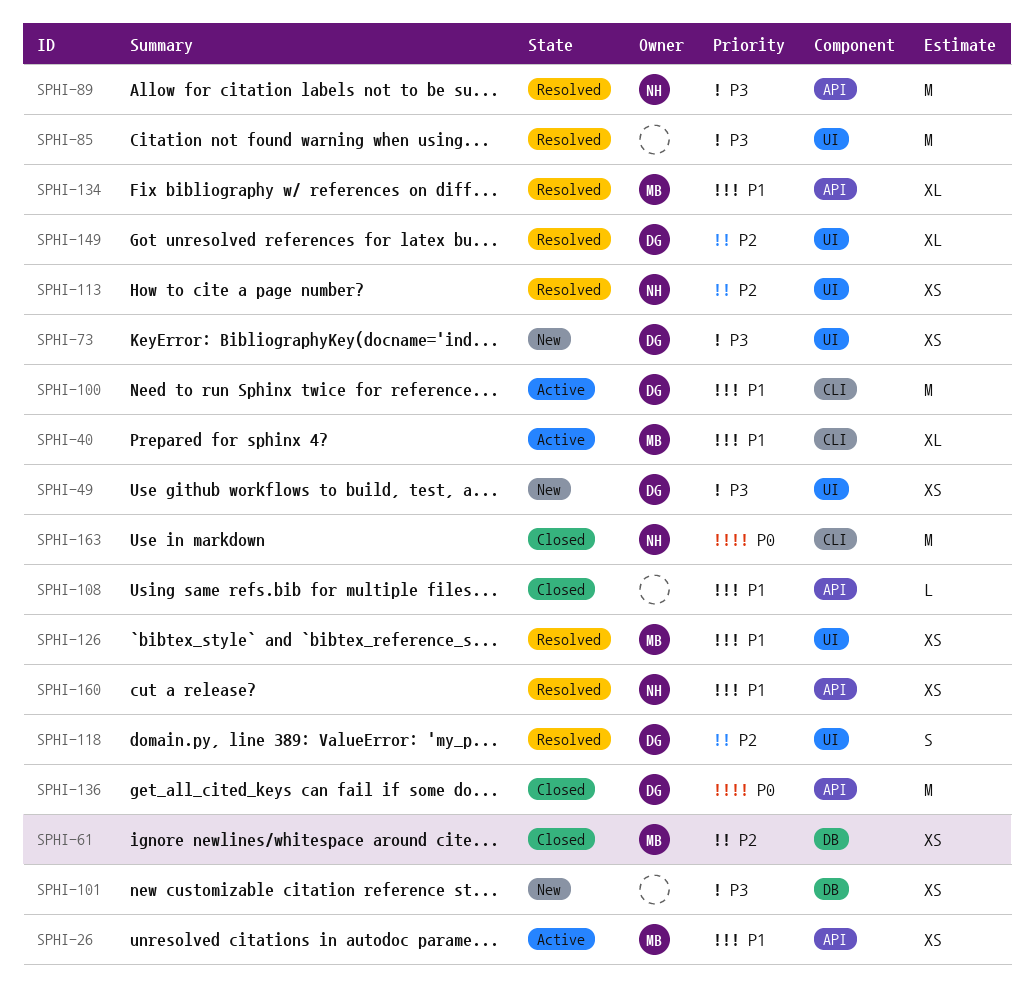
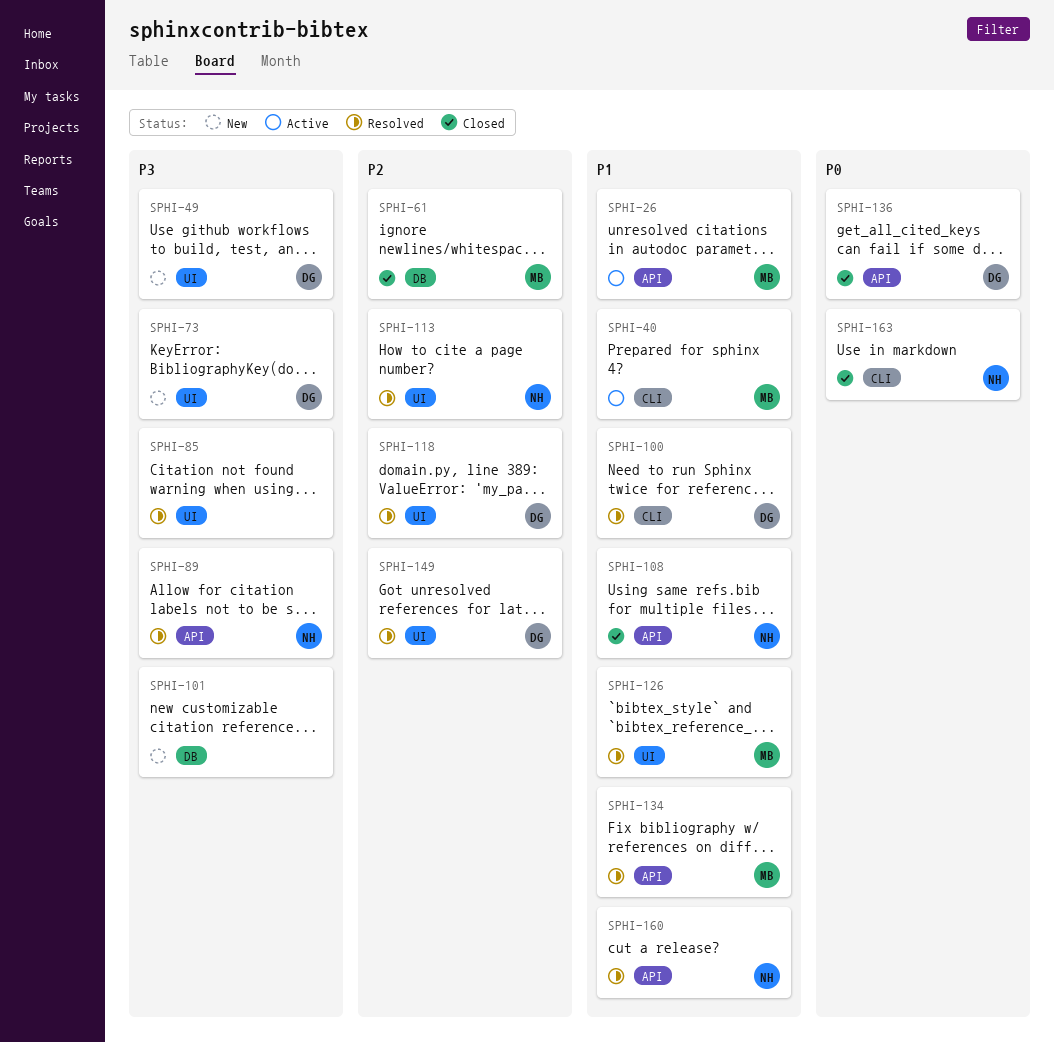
SPHI-100, status: Active -> Resolved
SPHI-108, owner: none -> NH

